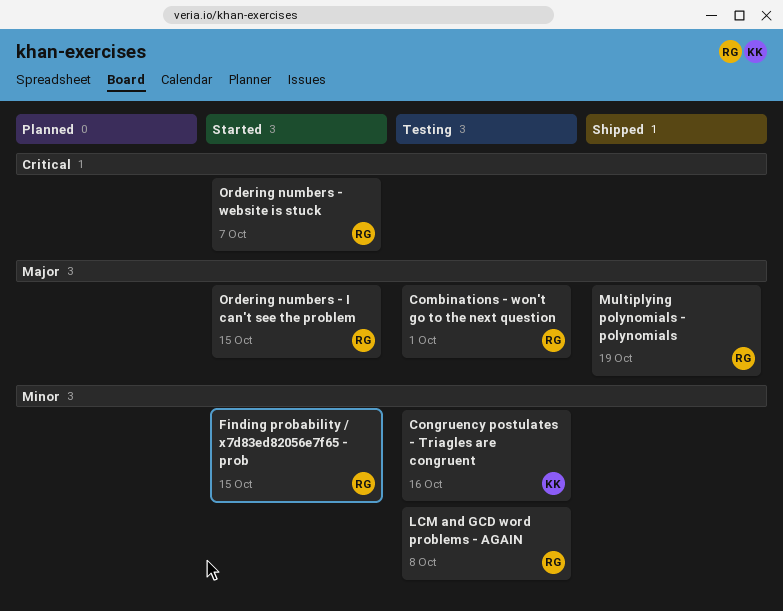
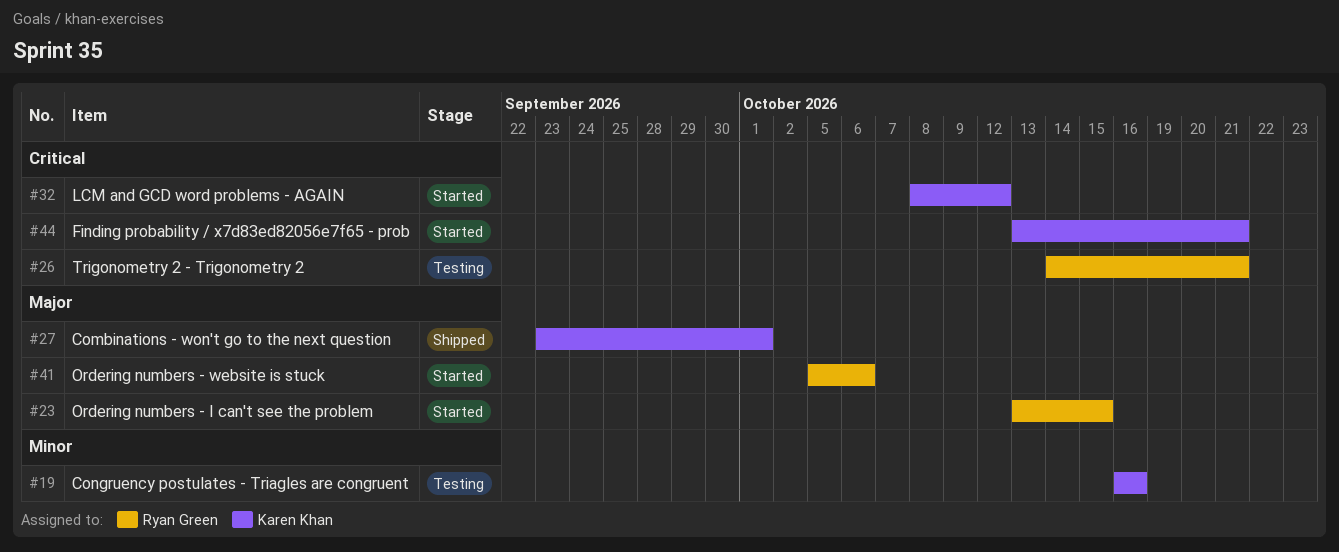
Combinations - won't go to the next question, status: Testing -> Shipped
Combinations - won't go to the next question, owner: Ryan Green -> Karen Khan
Finding probability / x7d83ed82056e7f65 - prob, owner: Ryan Green -> Karen Khan
Finding probability / x7d83ed82056e7f65 - prob, priority: Minor -> Critical
Finding probability / x7d83ed82056e7f65 - prob, due: Oct 15 -> Oct 21
LCM and GCD word problems - AGAIN, status: Testing -> Started
LCM and GCD word problems - AGAIN, owner: Ryan Green -> Karen Khan
LCM and GCD word problems - AGAIN, priority: Minor -> Critical
LCM and GCD word problems - AGAIN, due: Oct 8 -> Oct 12
Multiplying polynomials - polynomials: present -> none
Ordering numbers - website is stuck, priority: Critical -> Major
Ordering numbers - website is stuck, due: Oct 7 -> Oct 6
Trigonometry 2 - Trigonometry 2: none -> present

